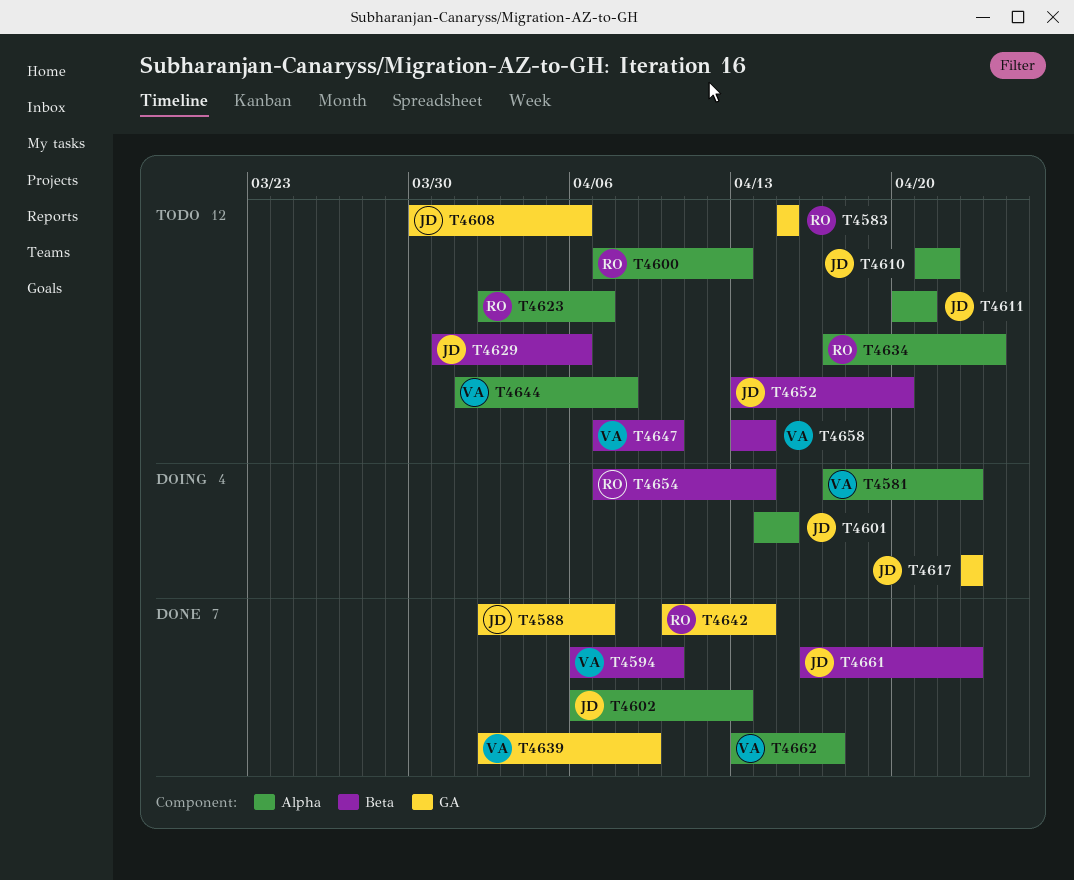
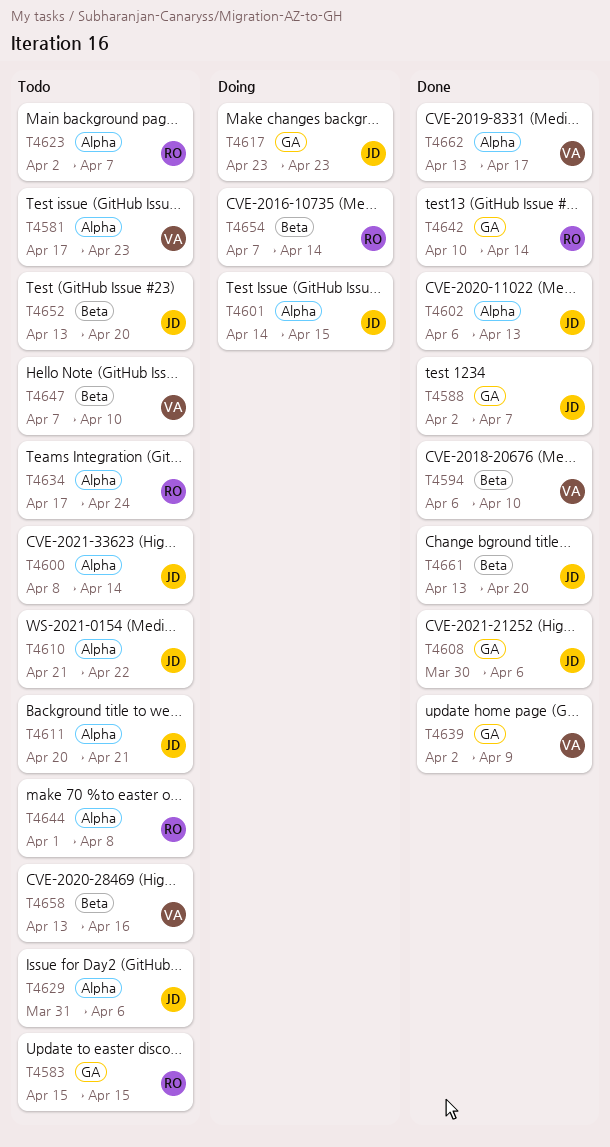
T4581, status: Doing -> Todo
T4600, owner: RO -> JD
T4600, start: Apr 7 -> Apr 8
T4600, due: Apr 13 -> Apr 14
T4608, status: Todo -> Done
T4629, label: Beta -> Alpha
T4644, owner: VA -> RO
T4658, due: Apr 14 -> Apr 16
T4661, start: Apr 16 -> Apr 13
T4661, due: Apr 23 -> Apr 20

